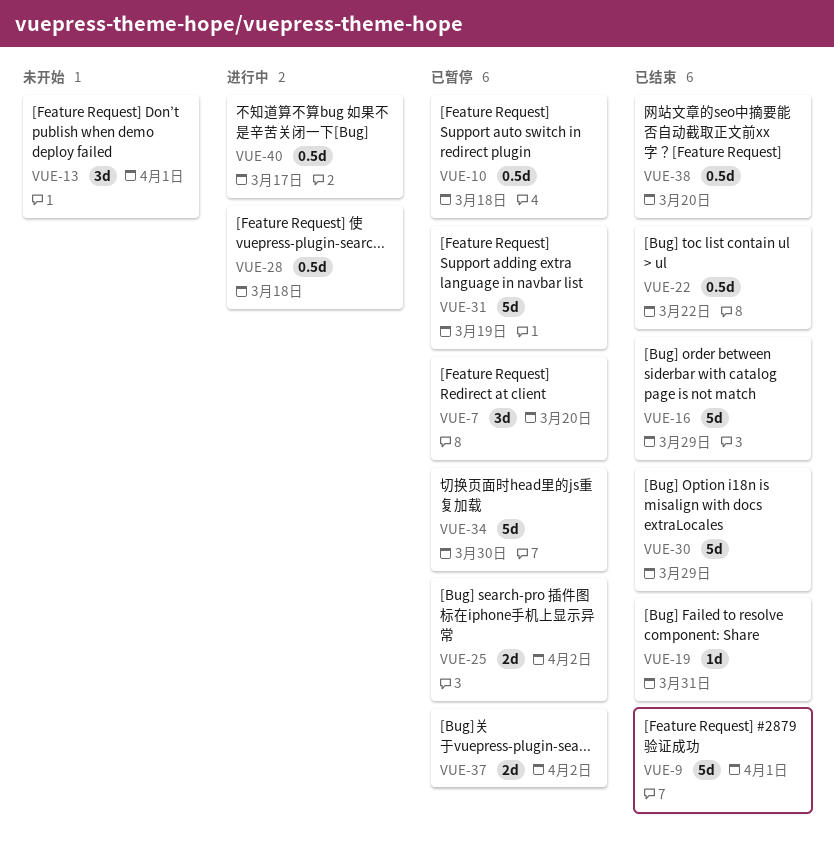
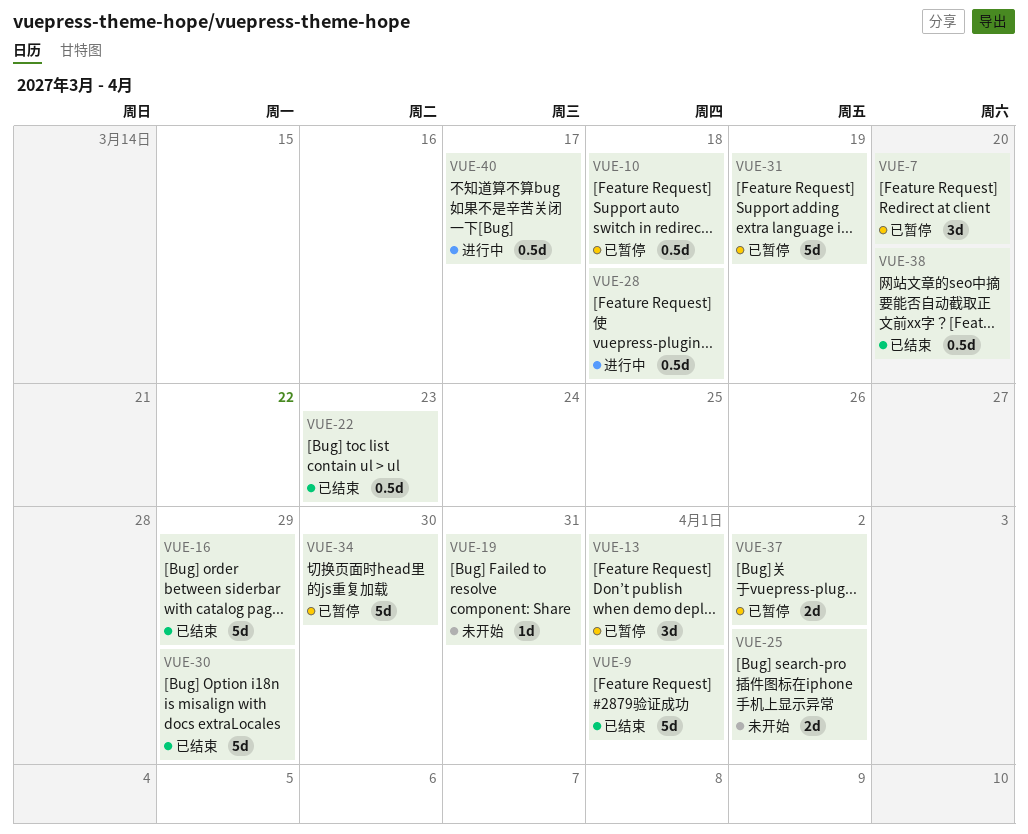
VUE-13, status: 未开始 -> 已暂停
VUE-19, status: 已结束 -> 未开始
VUE-22, due: Mar 22 -> Mar 23
VUE-25, status: 已暂停 -> 未开始

